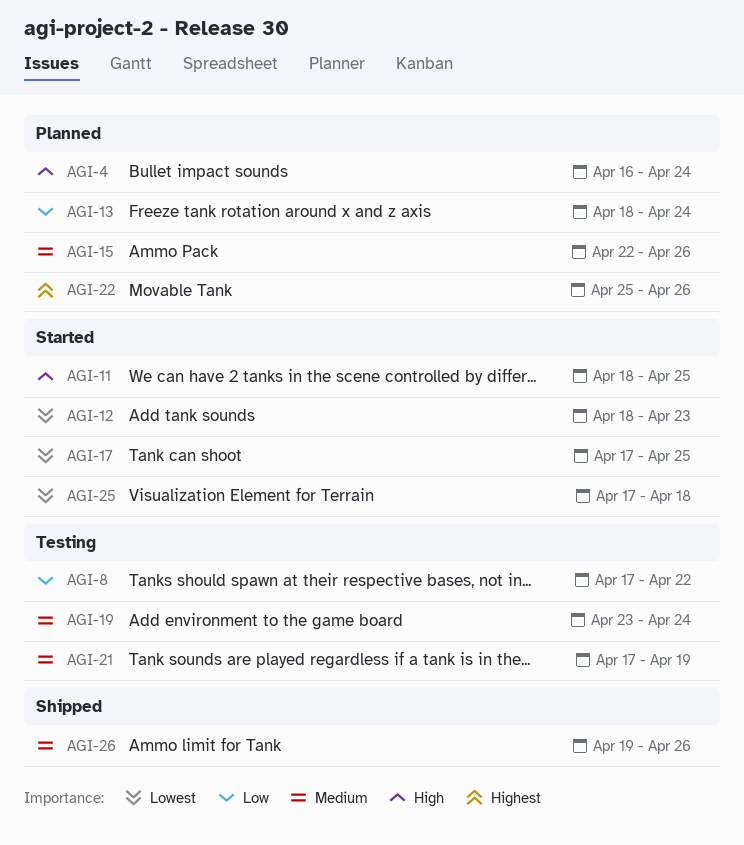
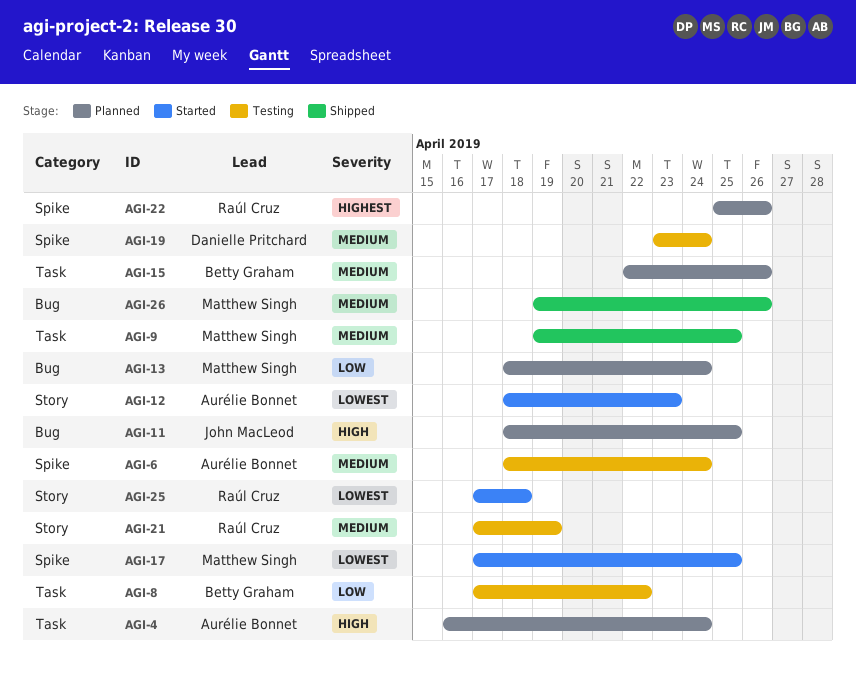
AGI-6: none -> present
AGI-9: none -> present
AGI-11, status: Started -> Planned

